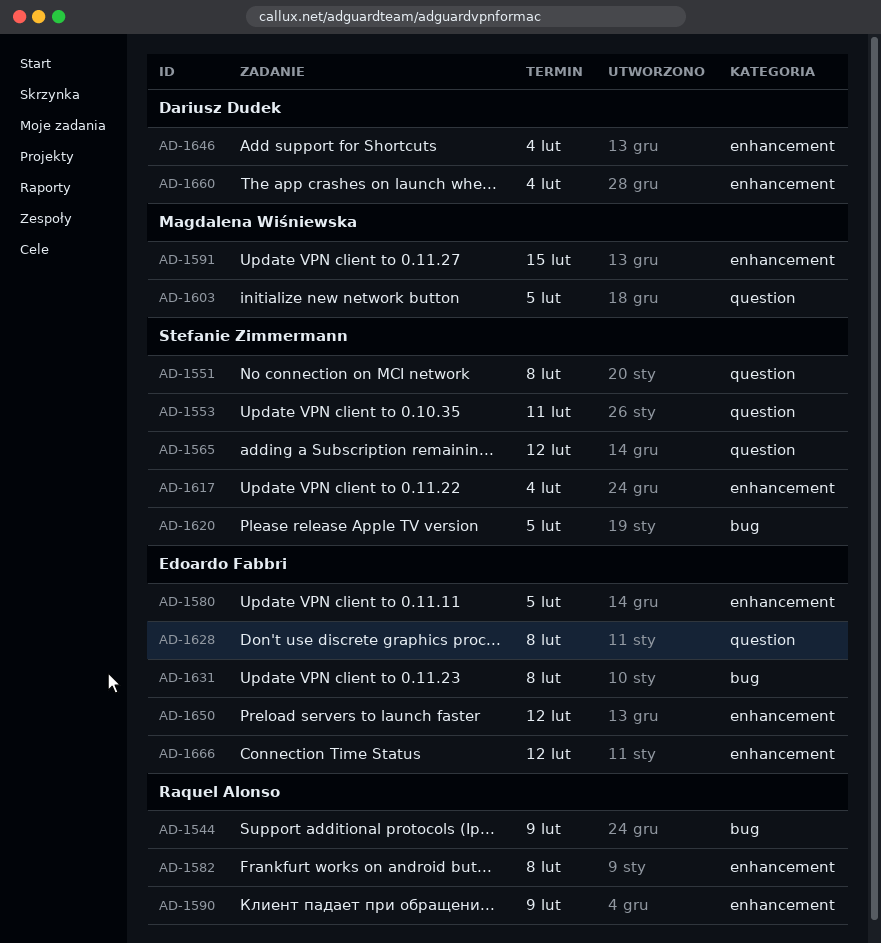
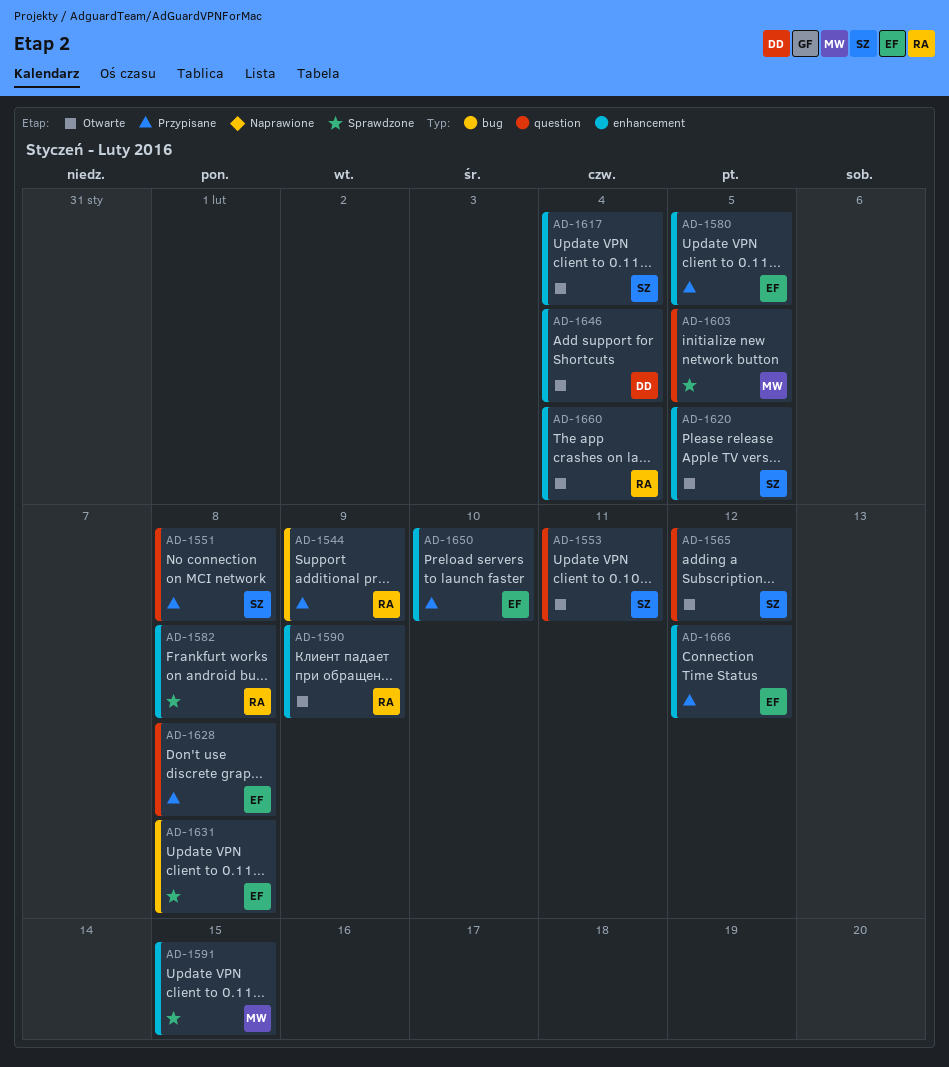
AD-1620, label: bug -> enhancement
AD-1650, due: Feb 12 -> Feb 10
AD-1660, owner: Dariusz Dudek -> Raquel Alonso

